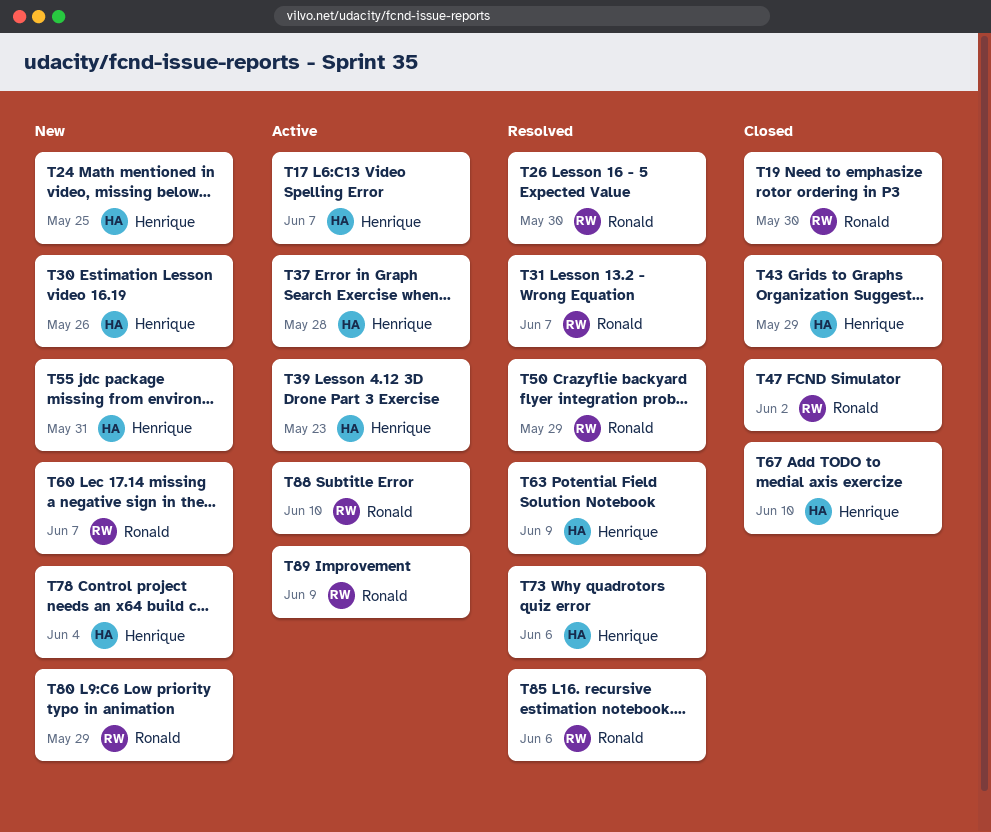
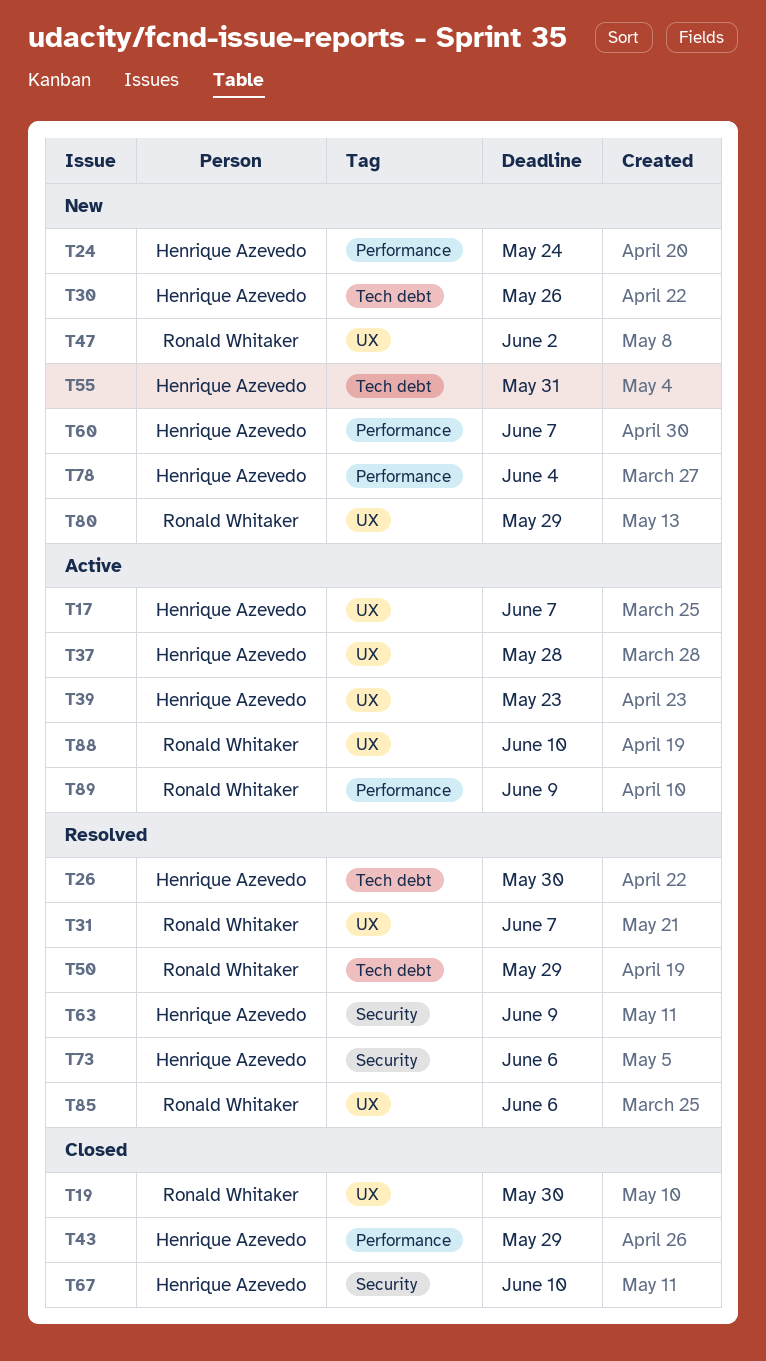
T24, due: May 25 -> May 24
T26, owner: Ronald Whitaker -> Henrique Azevedo
T47, status: Closed -> New
T60, owner: Ronald Whitaker -> Henrique Azevedo

